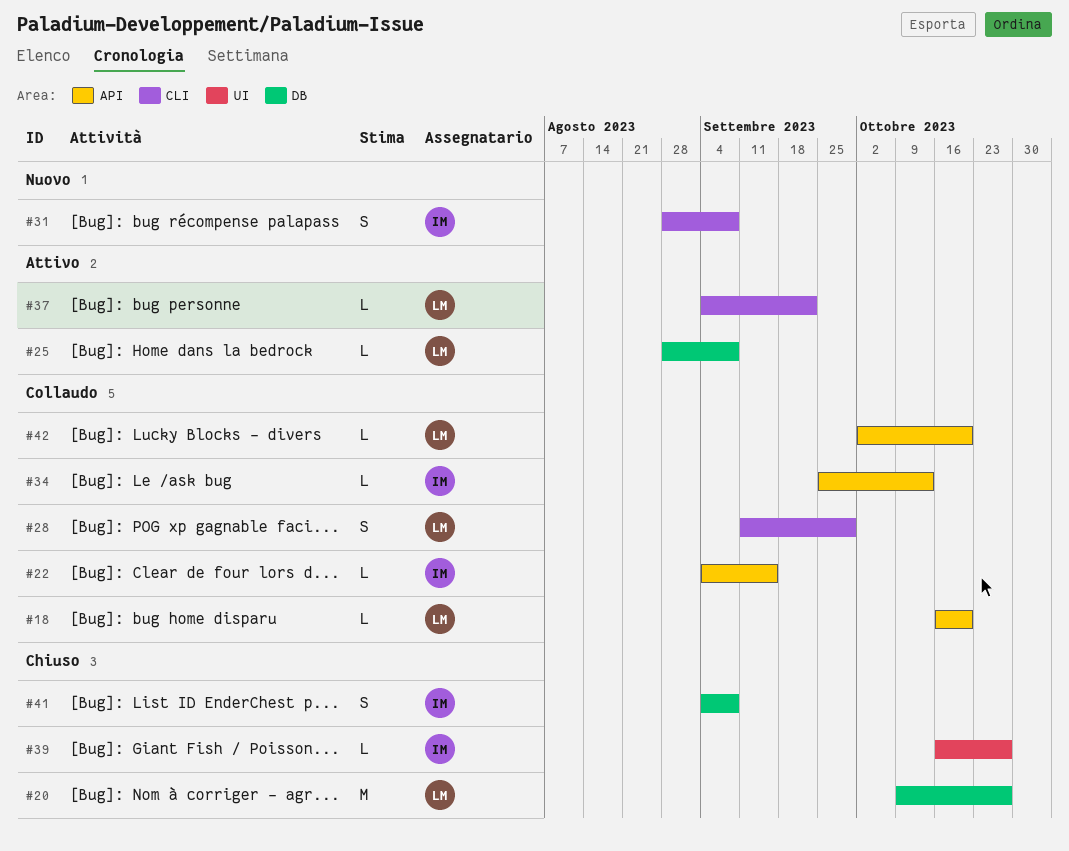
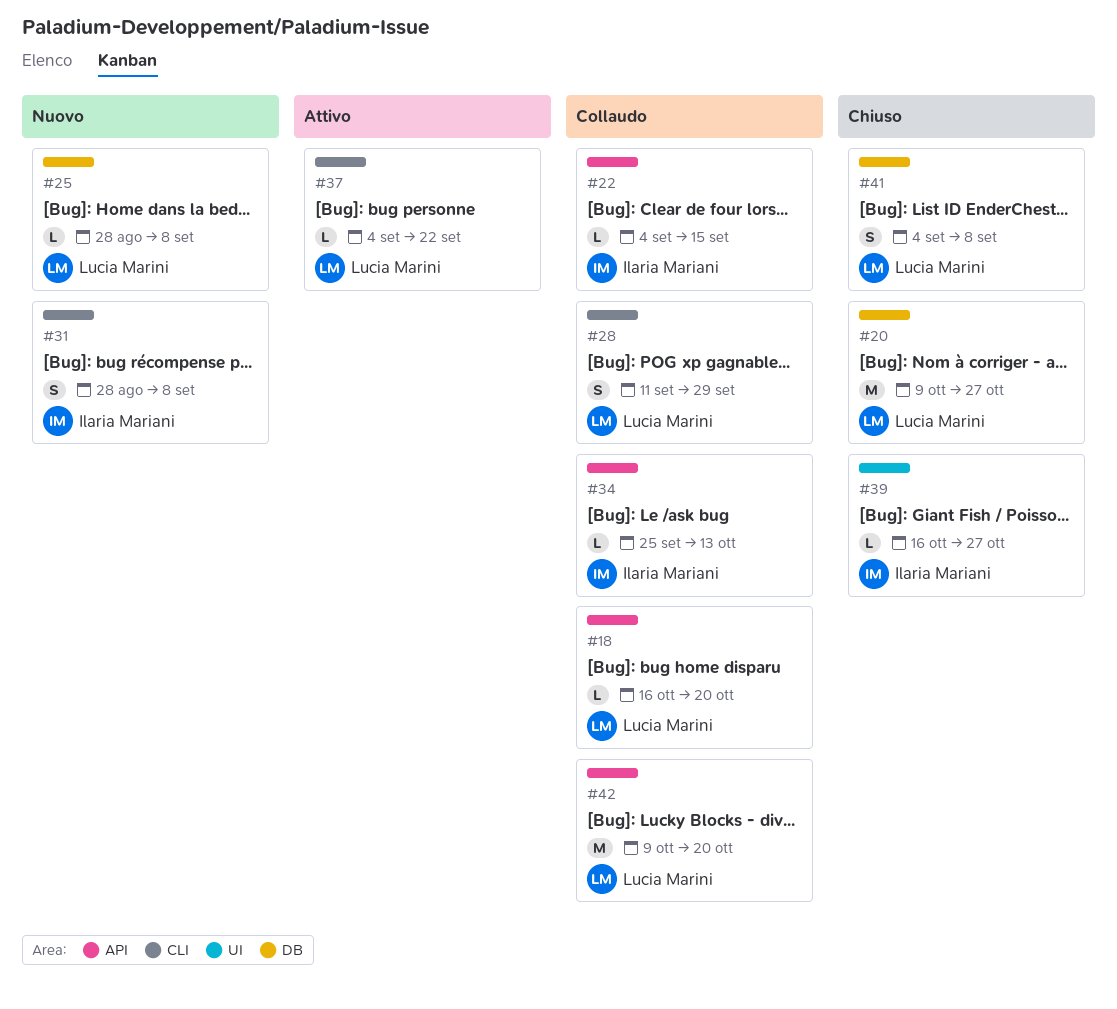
#25, status: Attivo -> Nuovo
#41, owner: Ilaria Mariani -> Lucia Marini
#42, estimate: L -> M
#42, start: Oct 2 -> Oct 9

